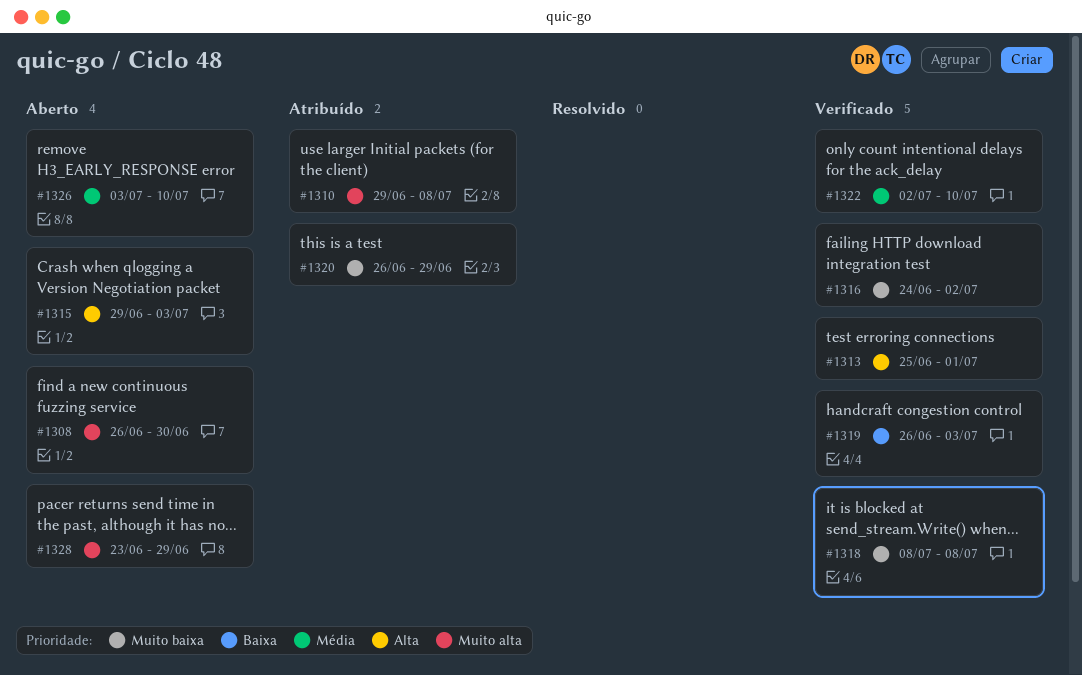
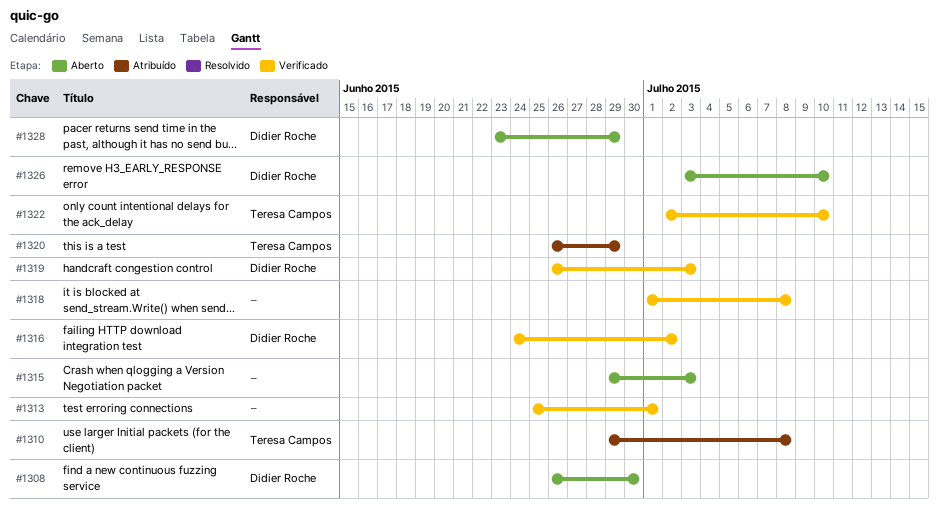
#1318, start: Jul 8 -> Jul 1

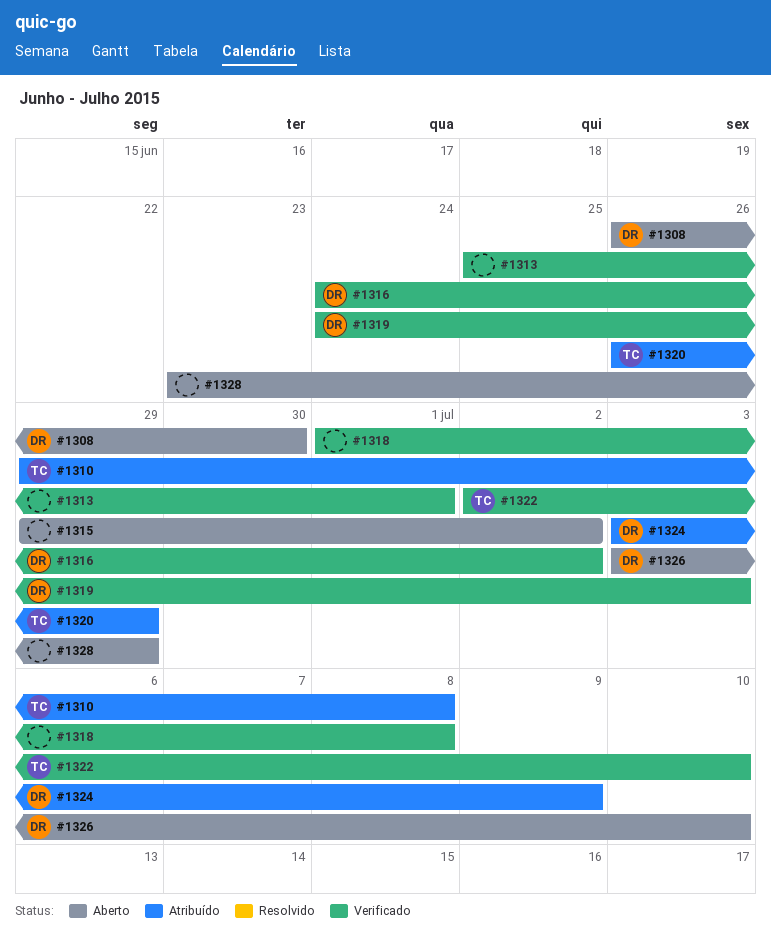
#1315, due: Jul 3 -> Jul 2
#1319, start: Jun 26 -> Jun 24
#1324: none -> present
#1328, owner: Didier Roche -> none

